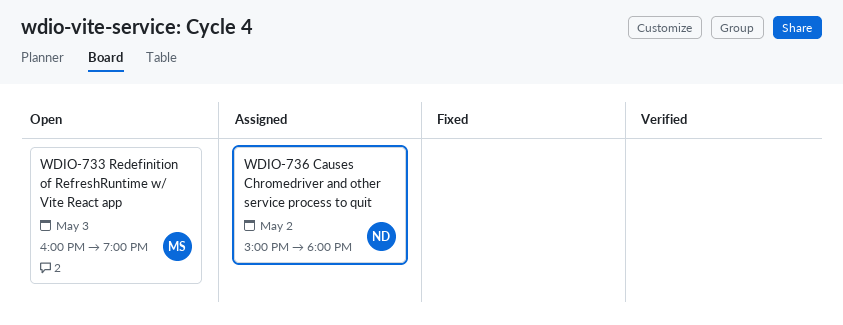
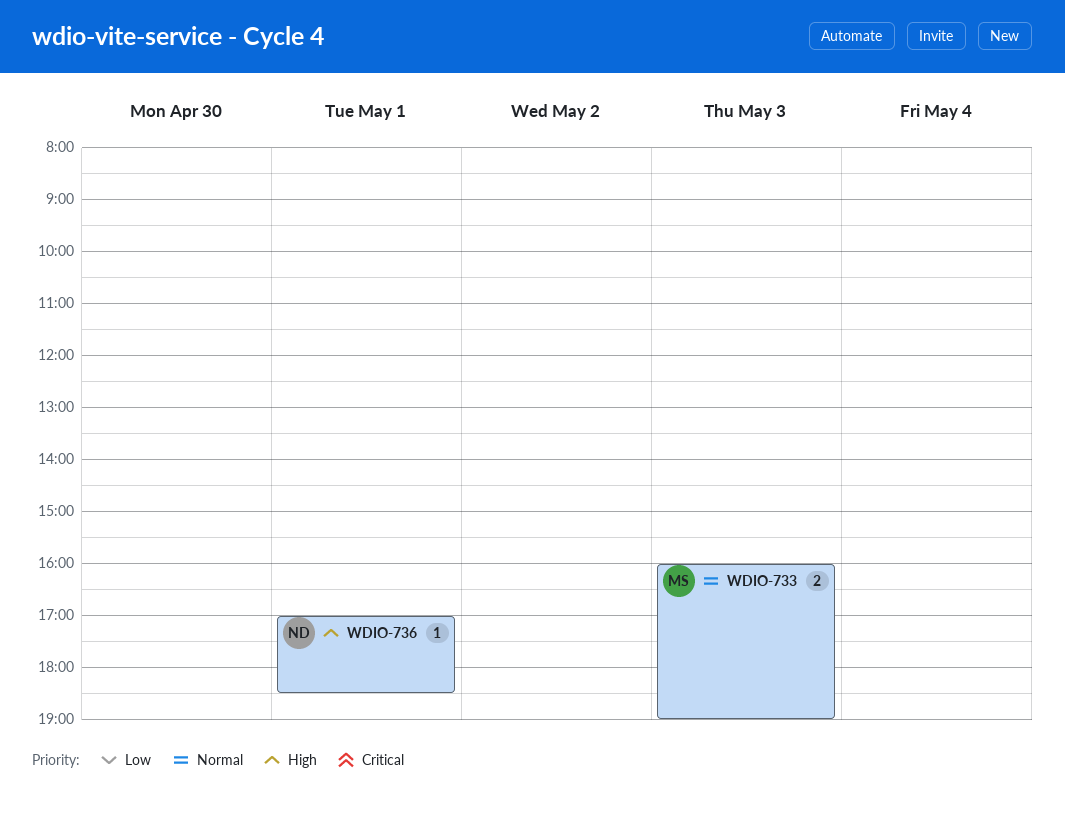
WDIO-736, day: May 2 -> May 1
WDIO-736, begins: 15:00 -> 17:00
WDIO-736, ends: 18:00 -> 18:30

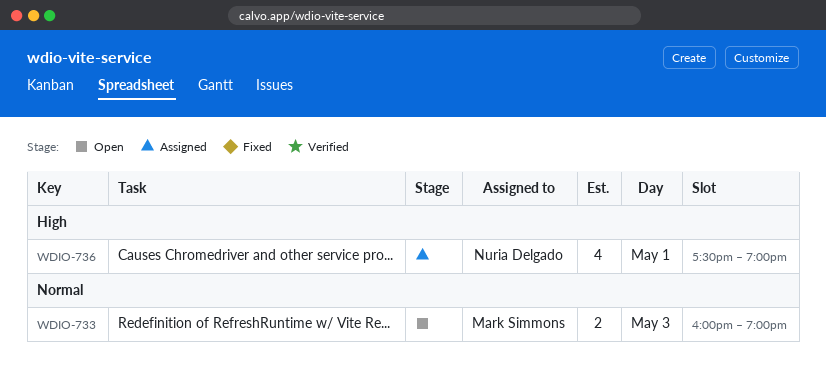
WDIO-736, estimate: 1 -> 4
WDIO-736, begins: 17:00 -> 17:30
WDIO-736, ends: 18:30 -> 19:00

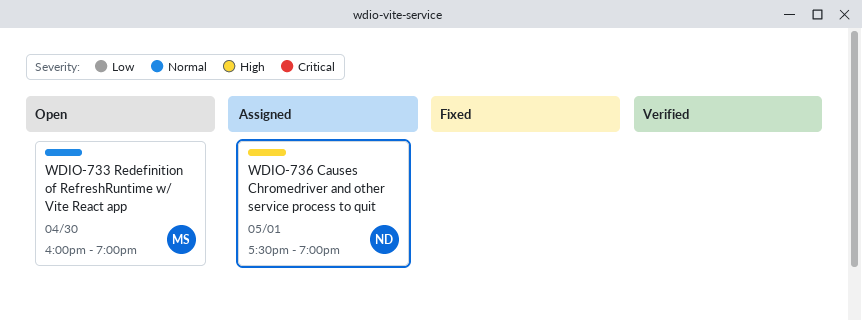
WDIO-733, day: May 3 -> Apr 30

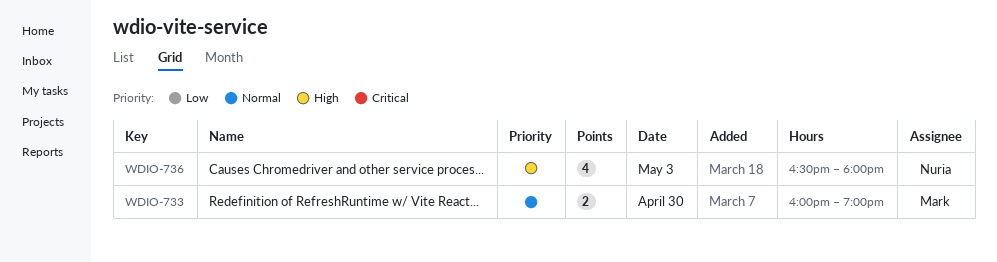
WDIO-736, day: May 1 -> May 3
WDIO-736, begins: 17:30 -> 16:30
WDIO-736, ends: 19:00 -> 18:00

